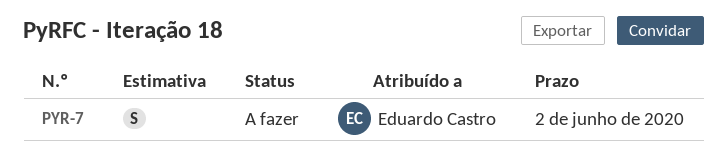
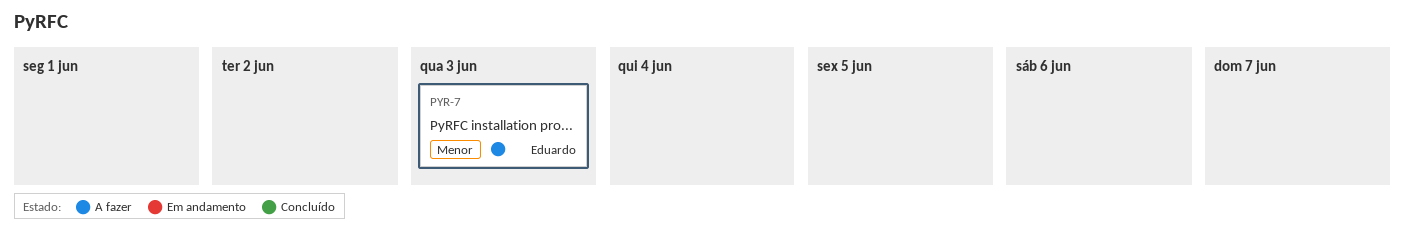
PYR-7, due: Jun 2 -> Jun 3

